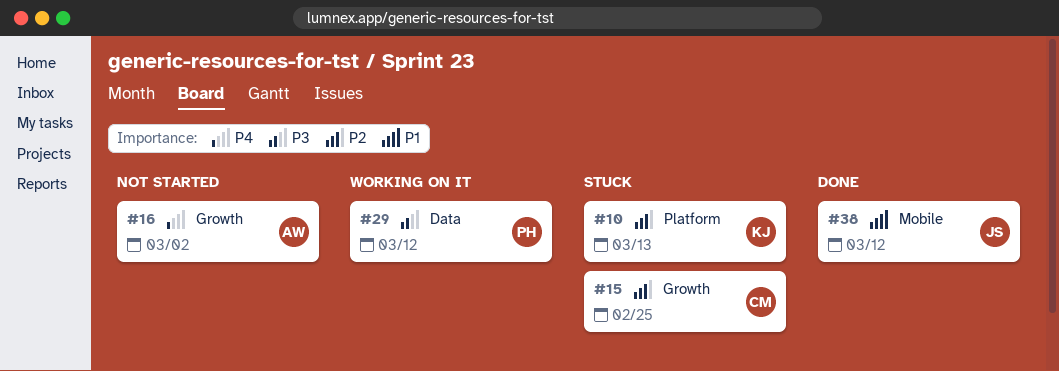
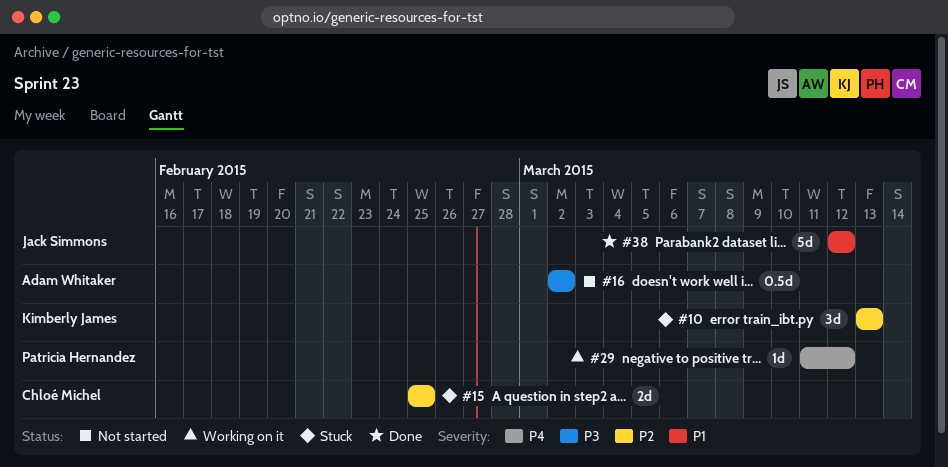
#16, priority: P4 -> P3
#29, priority: P3 -> P4

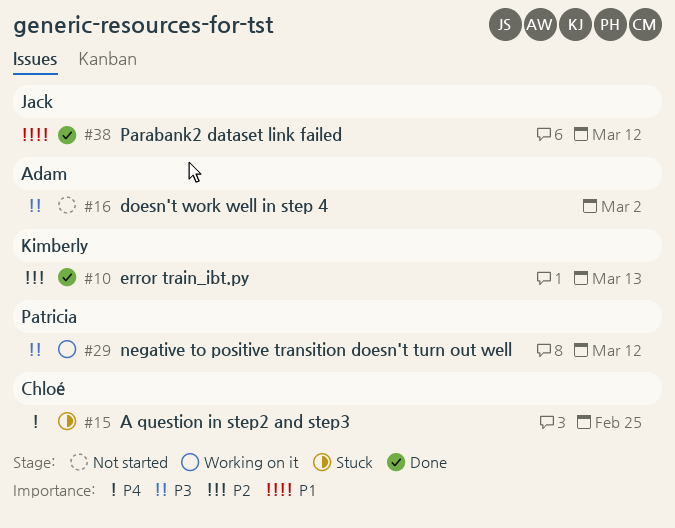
#10, status: Stuck -> Done
#15, priority: P2 -> P4
#29, priority: P4 -> P3

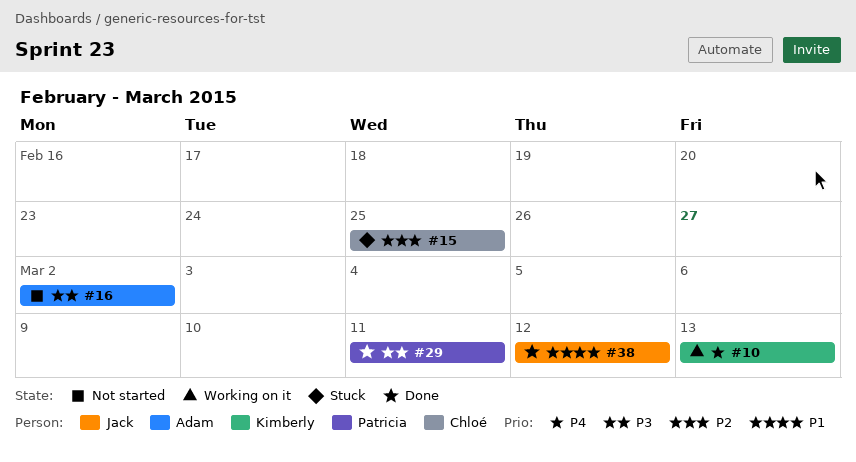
#10, status: Done -> Working on it
#10, priority: P2 -> P4
#15, priority: P4 -> P2
#29, status: Working on it -> Done
#29, due: Mar 12 -> Mar 11

